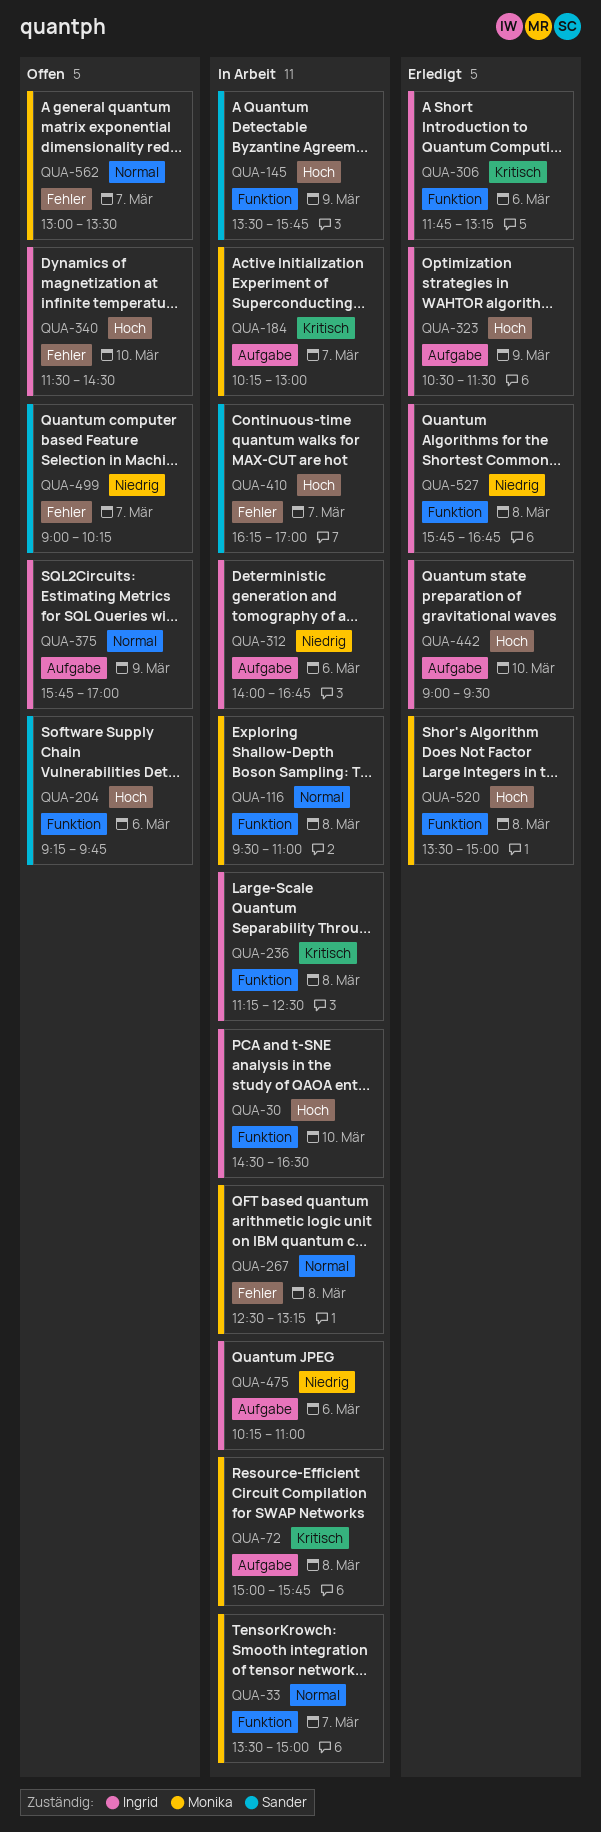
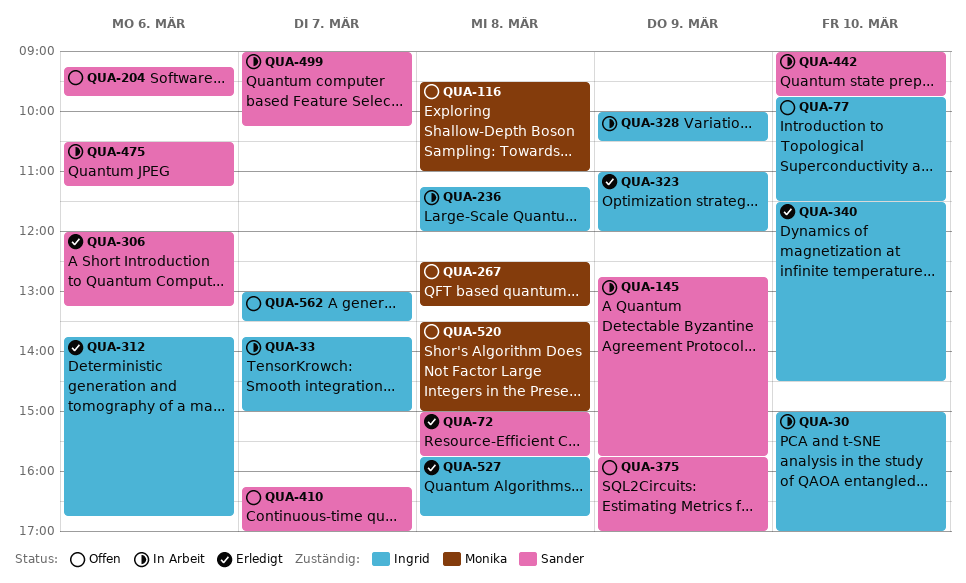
QUA-30, begins: 14:30 -> 15:00
QUA-30, ends: 16:30 -> 17:00
QUA-33, owner: Monika -> Ingrid
QUA-33, begins: 13:30 -> 13:45
QUA-72, status: In Arbeit -> Erledigt
QUA-72, owner: Monika -> Sander
QUA-77: none -> present
QUA-116, status: In Arbeit -> Offen
QUA-145, begins: 13:30 -> 12:45
QUA-184: present -> none
QUA-236, ends: 12:30 -> 12:00
QUA-267, status: In Arbeit -> Offen
QUA-306, owner: Ingrid -> Sander
QUA-306, begins: 11:45 -> 12:00
QUA-312, status: In Arbeit -> Erledigt
QUA-312, begins: 14:00 -> 13:45
QUA-323, begins: 10:30 -> 11:00
QUA-323, ends: 11:30 -> 12:00
QUA-328: none -> present
QUA-340, status: Offen -> Erledigt
QUA-375, owner: Ingrid -> Sander
QUA-410, status: In Arbeit -> Offen
QUA-442, status: Erledigt -> In Arbeit
QUA-442, owner: Ingrid -> Sander
QUA-442, ends: 09:30 -> 09:45
QUA-475, owner: Ingrid -> Sander
QUA-475, begins: 10:15 -> 10:30
QUA-475, ends: 11:00 -> 11:15
QUA-499, status: Offen -> In Arbeit
QUA-520, status: Erledigt -> Offen
QUA-562, owner: Monika -> Ingrid

